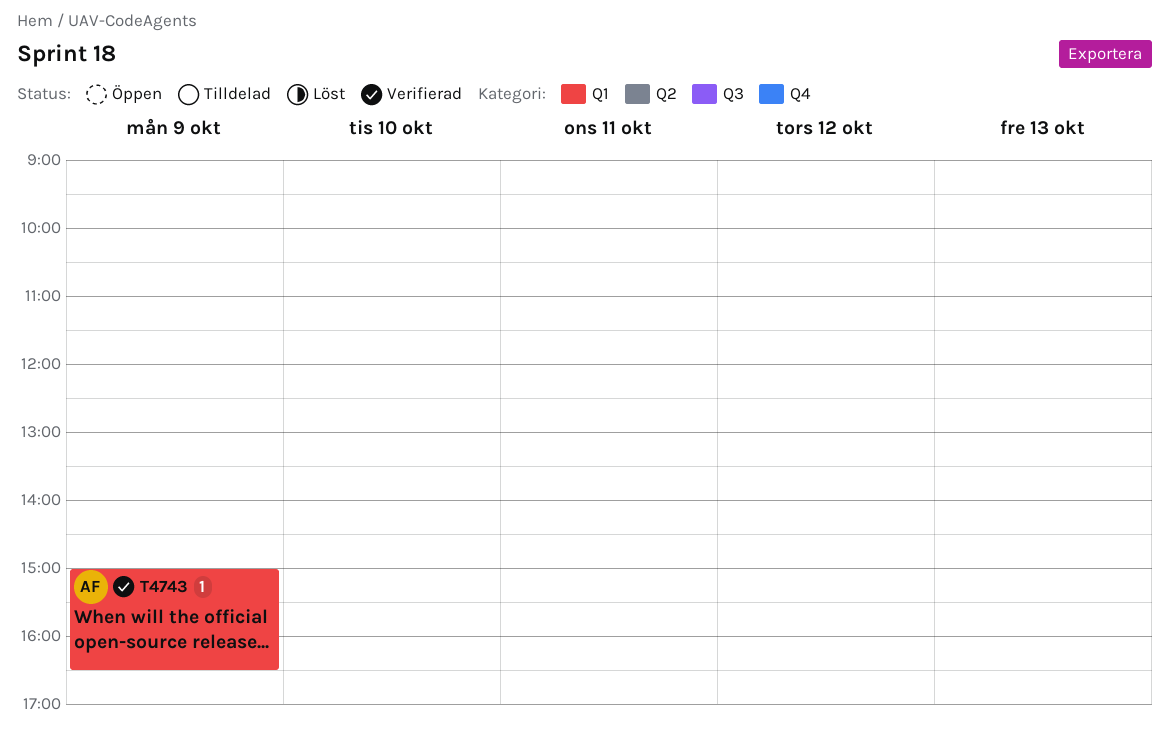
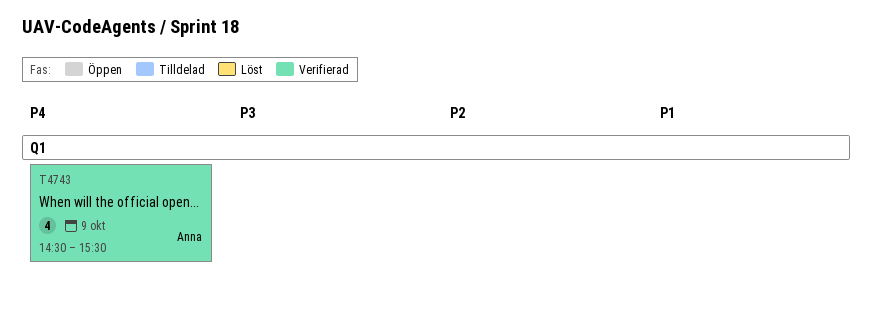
T4743, estimate: 1 -> 4
T4743, begins: 15:00 -> 14:30
T4743, ends: 16:30 -> 15:30

